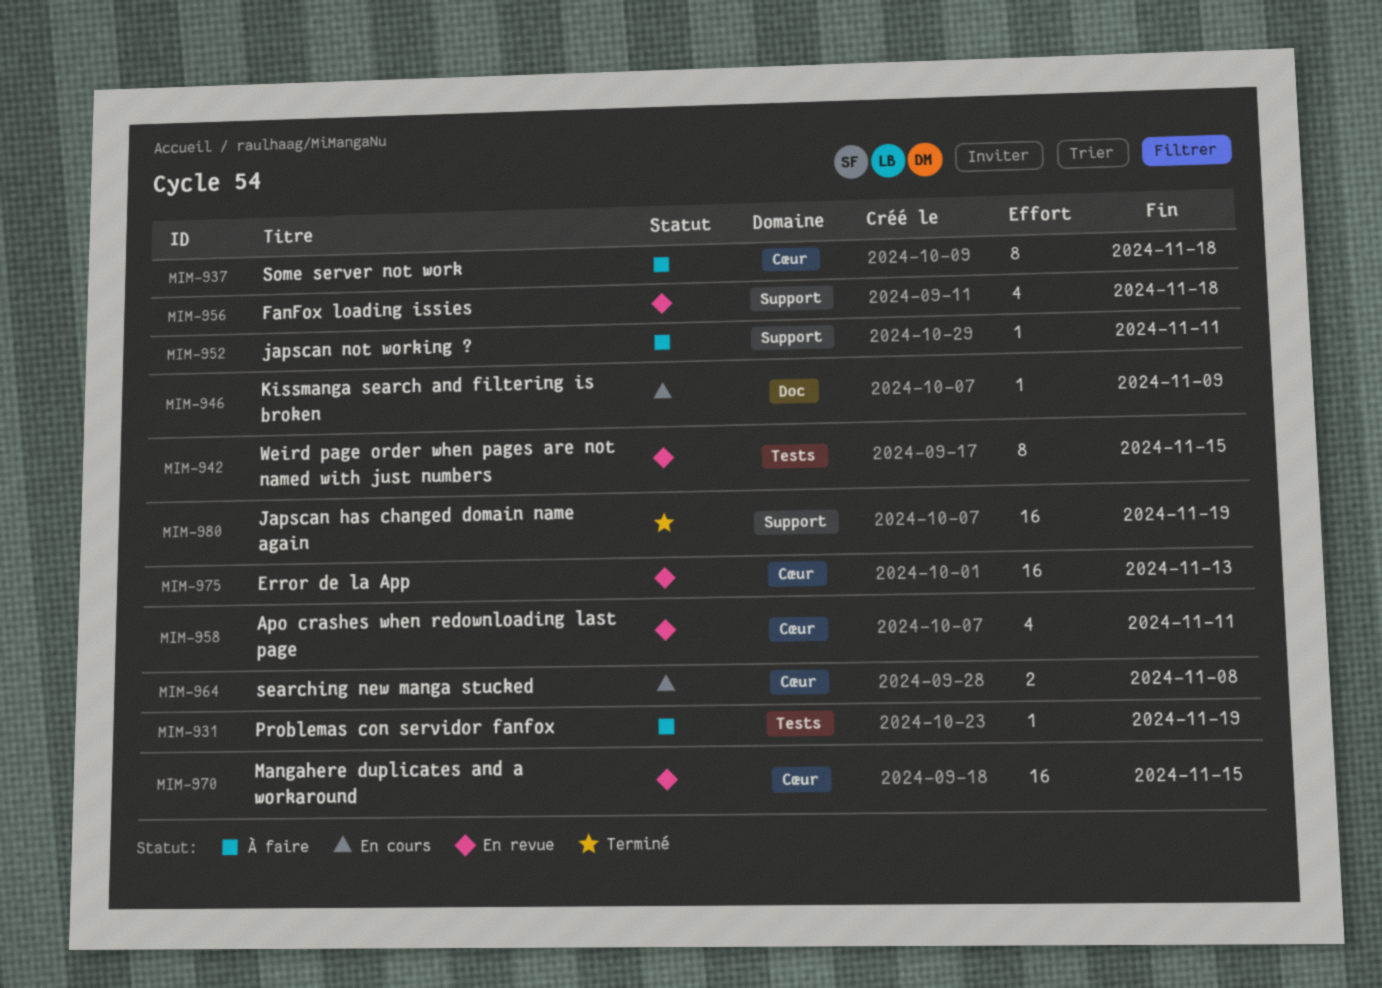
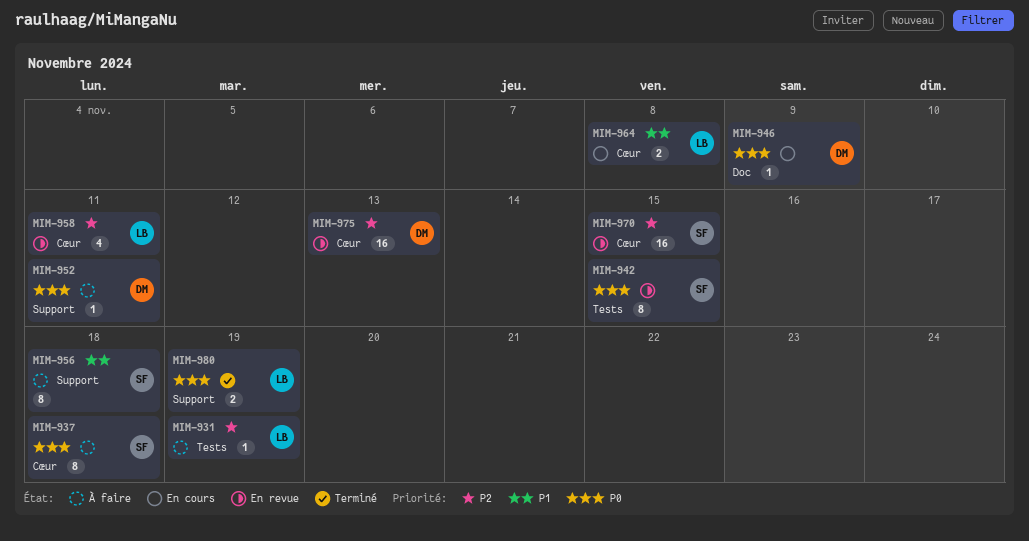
MIM-956, status: En revue -> À faire
MIM-956, estimate: 4 -> 8
MIM-980, estimate: 16 -> 2

